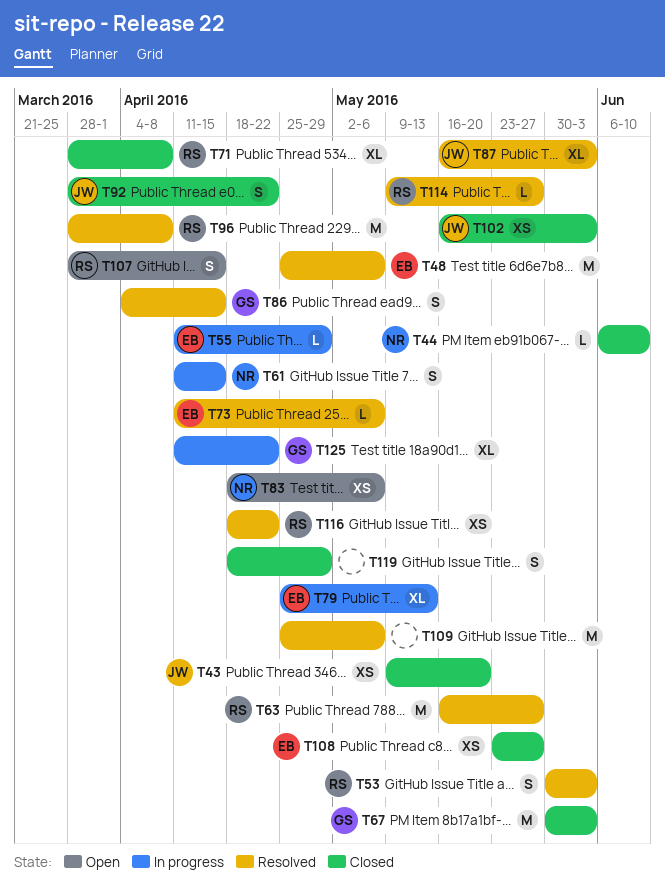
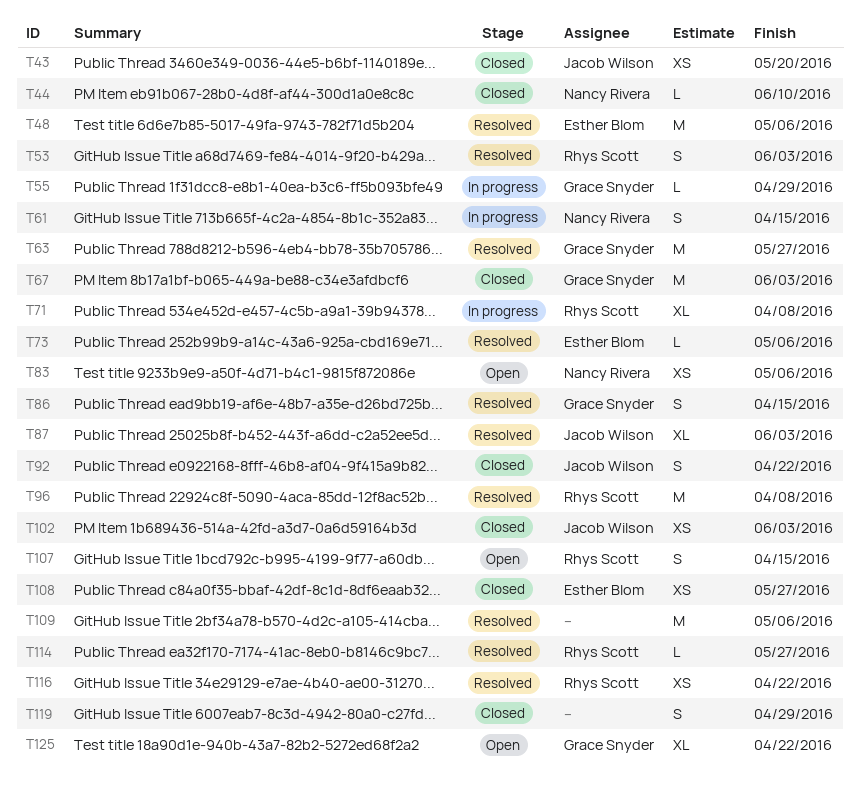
T55, owner: Esther Blom -> Grace Snyder
T63, owner: Rhys Scott -> Grace Snyder
T71, status: Closed -> In progress
T79: present -> none
T125, status: In progress -> Open

